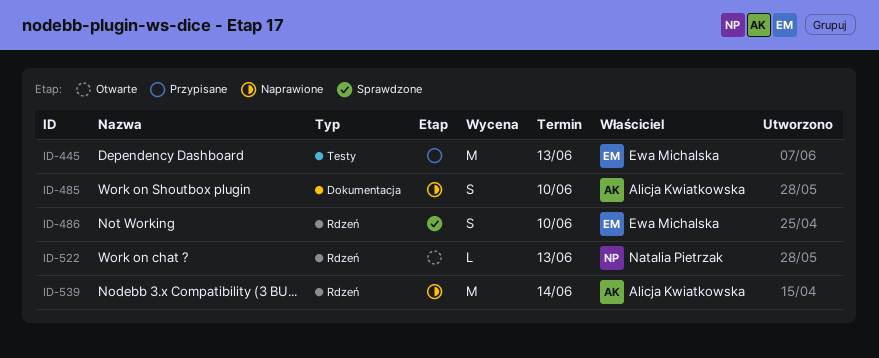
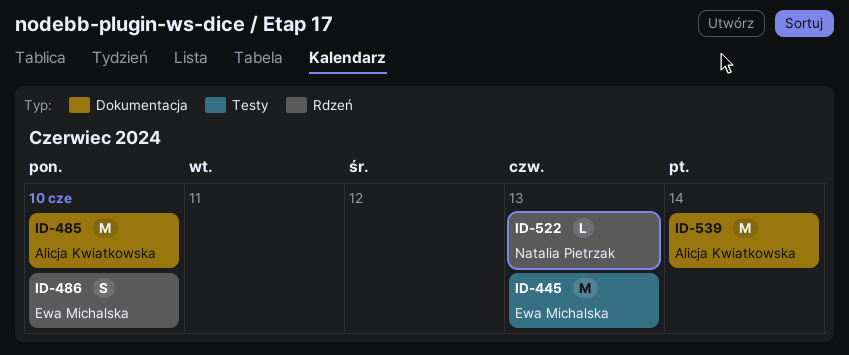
ID-485, estimate: S -> M
ID-539, label: Rdzeń -> Dokumentacja

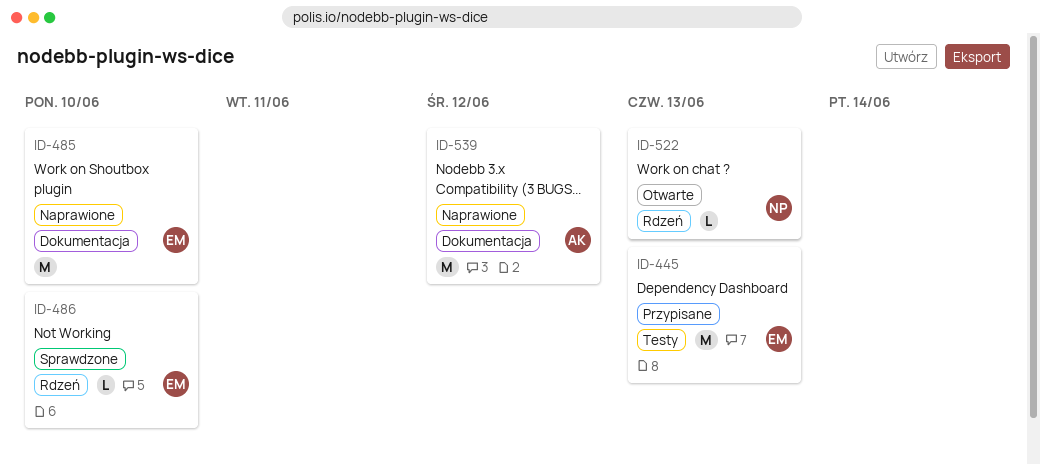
ID-485, owner: Alicja Kwiatkowska -> Ewa Michalska
ID-486, estimate: S -> L
ID-539, due: Jun 14 -> Jun 12

